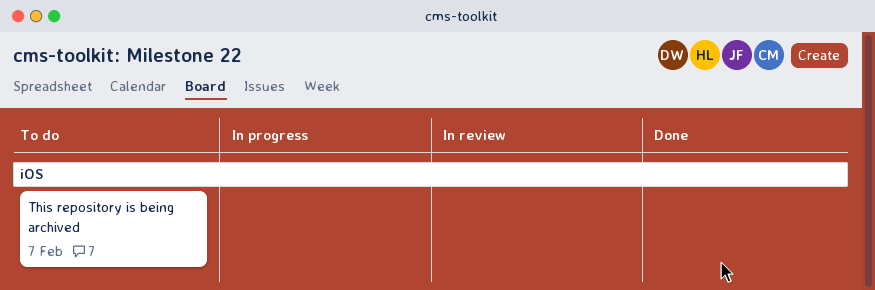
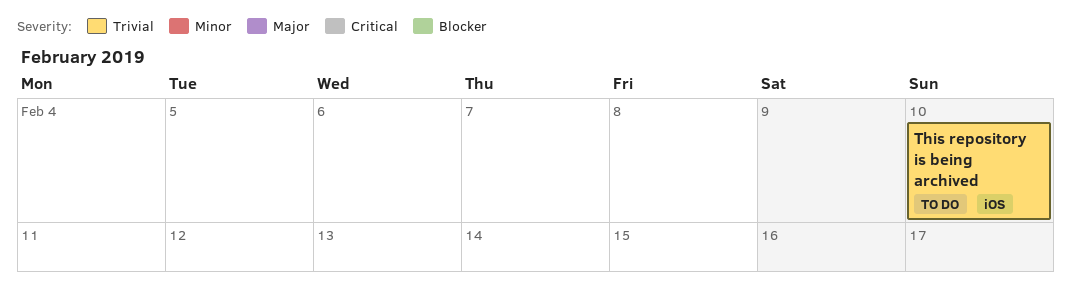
This repository is being archived, due: Feb 7 -> Feb 10

